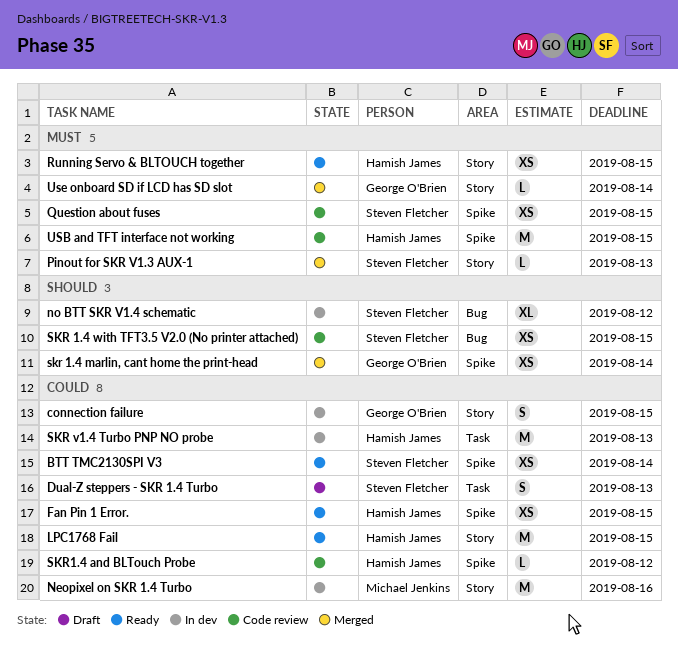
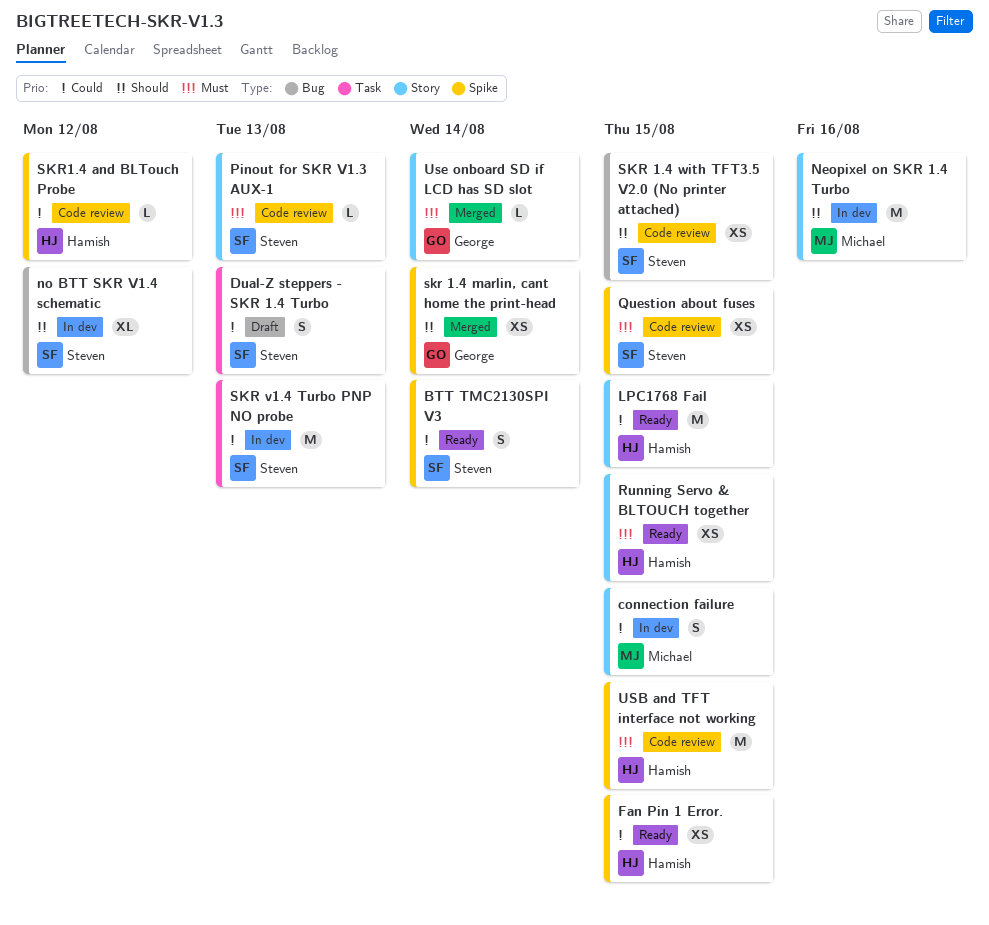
BTT TMC2130SPI V3, estimate: XS -> S
connection failure, owner: George O'Brien -> Michael Jenkins
Neopixel on SKR 1.4 Turbo, priority: Could -> Should
Pinout for SKR V1.3 AUX-1, status: Merged -> Code review
SKR v1.4 Turbo PNP NO probe, owner: Hamish James -> Steven Fletcher

